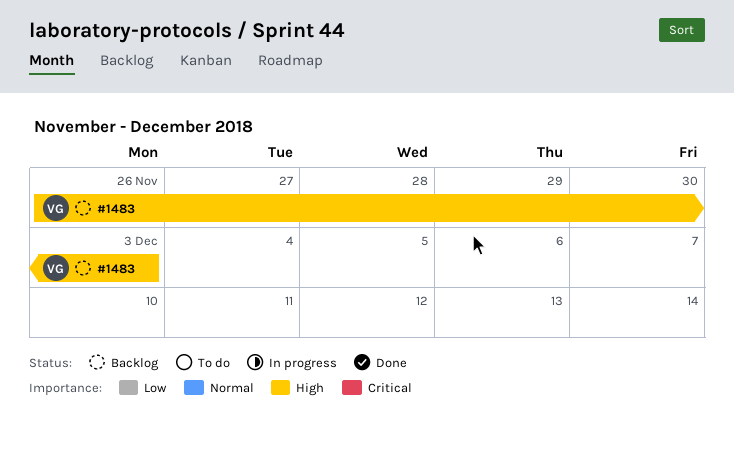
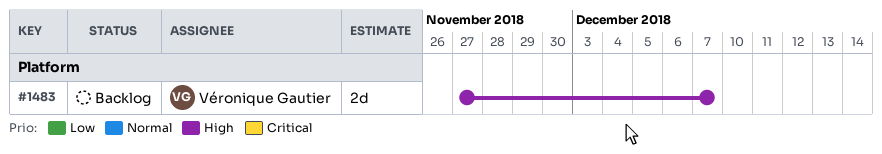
#1483, start: Nov 26 -> Nov 27
#1483, due: Dec 3 -> Dec 7

